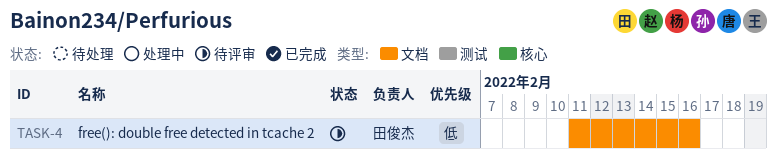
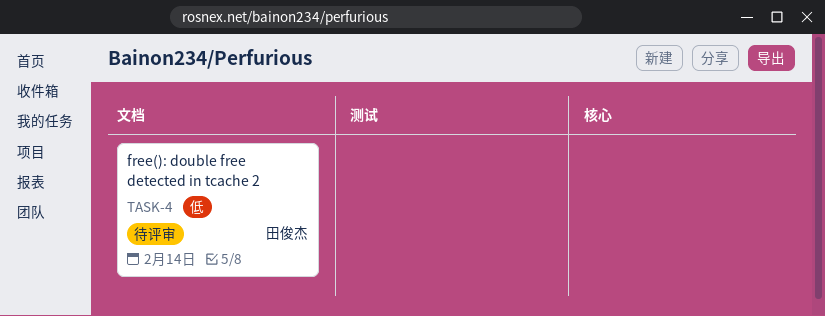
TASK-4, due: Feb 16 -> Feb 14

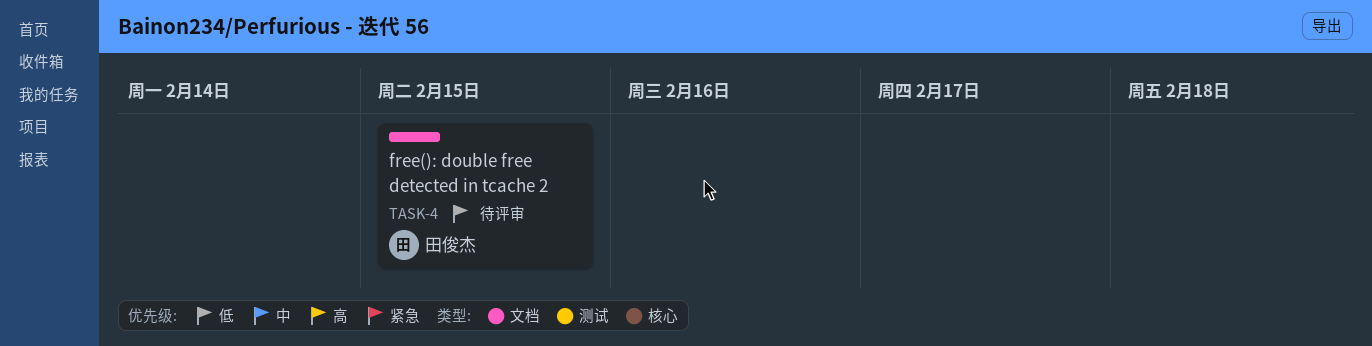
TASK-4, due: Feb 14 -> Feb 15

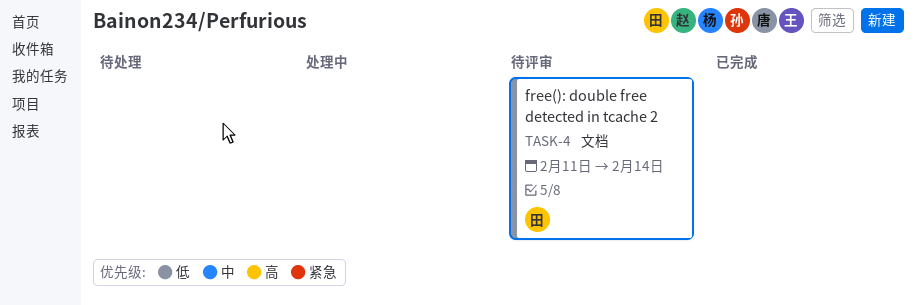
TASK-4, due: Feb 15 -> Feb 14

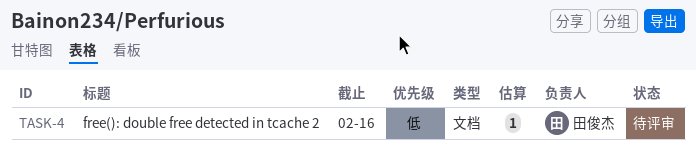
TASK-4, due: Feb 14 -> Feb 16

